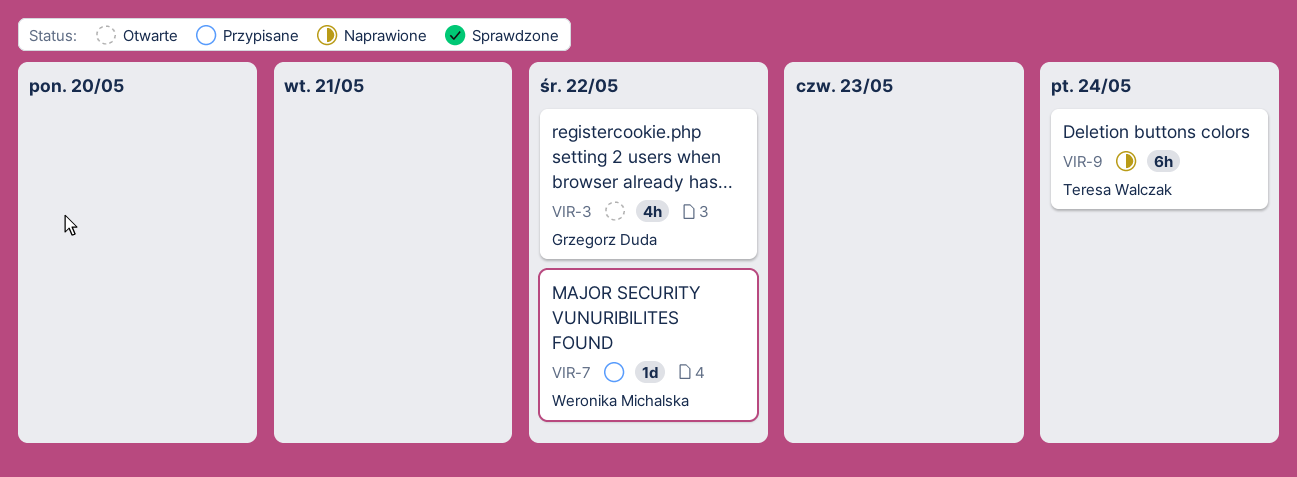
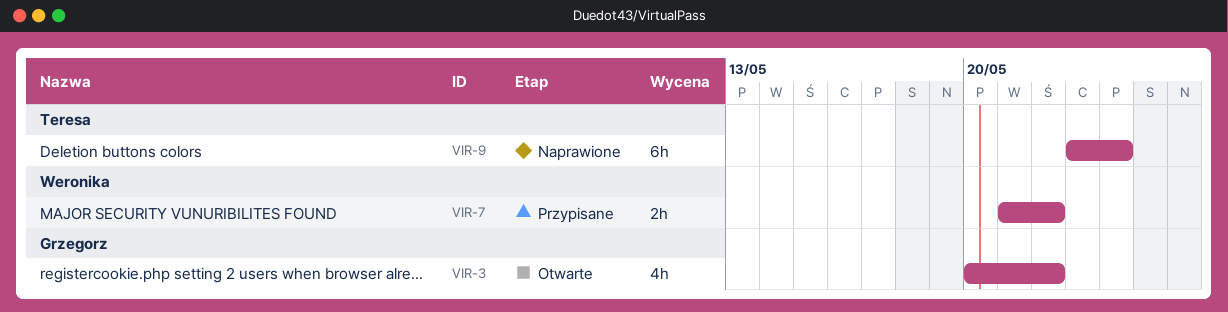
VIR-7, estimate: 1d -> 2h

